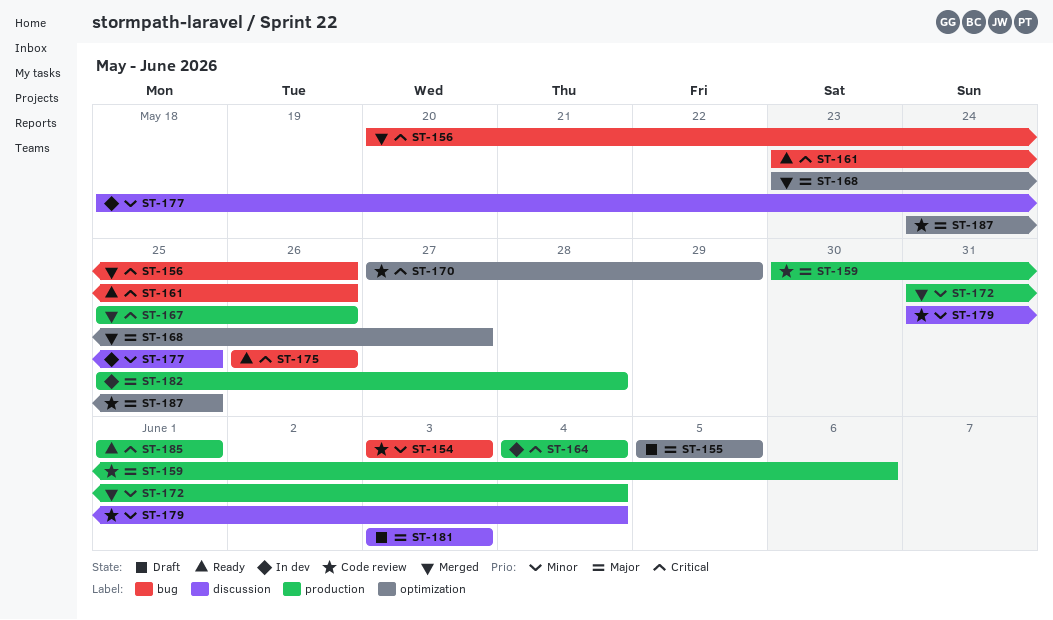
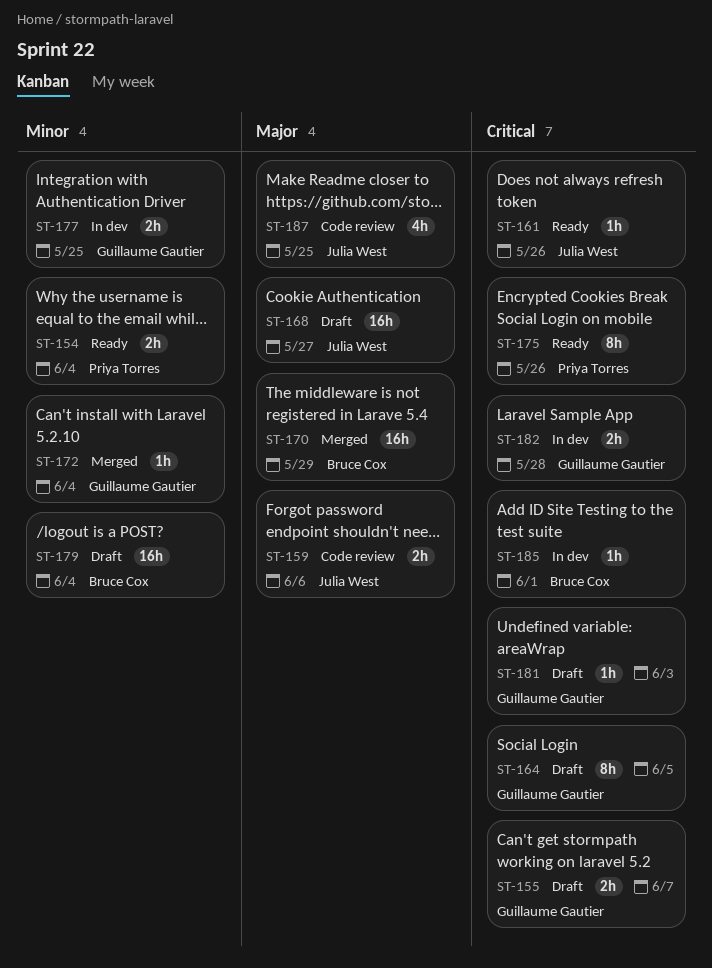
ST-154, status: Code review -> Ready
ST-154, due: Jun 3 -> Jun 4
ST-155, priority: Major -> Critical
ST-155, due: Jun 5 -> Jun 7
ST-156: present -> none
ST-164, status: In dev -> Draft
ST-164, due: Jun 4 -> Jun 5
ST-167: present -> none
ST-168, status: Merged -> Draft
ST-170, status: Code review -> Merged
ST-170, priority: Critical -> Major
ST-179, status: Code review -> Draft
ST-181, priority: Major -> Critical
ST-182, priority: Major -> Critical
ST-185, status: Ready -> In dev

